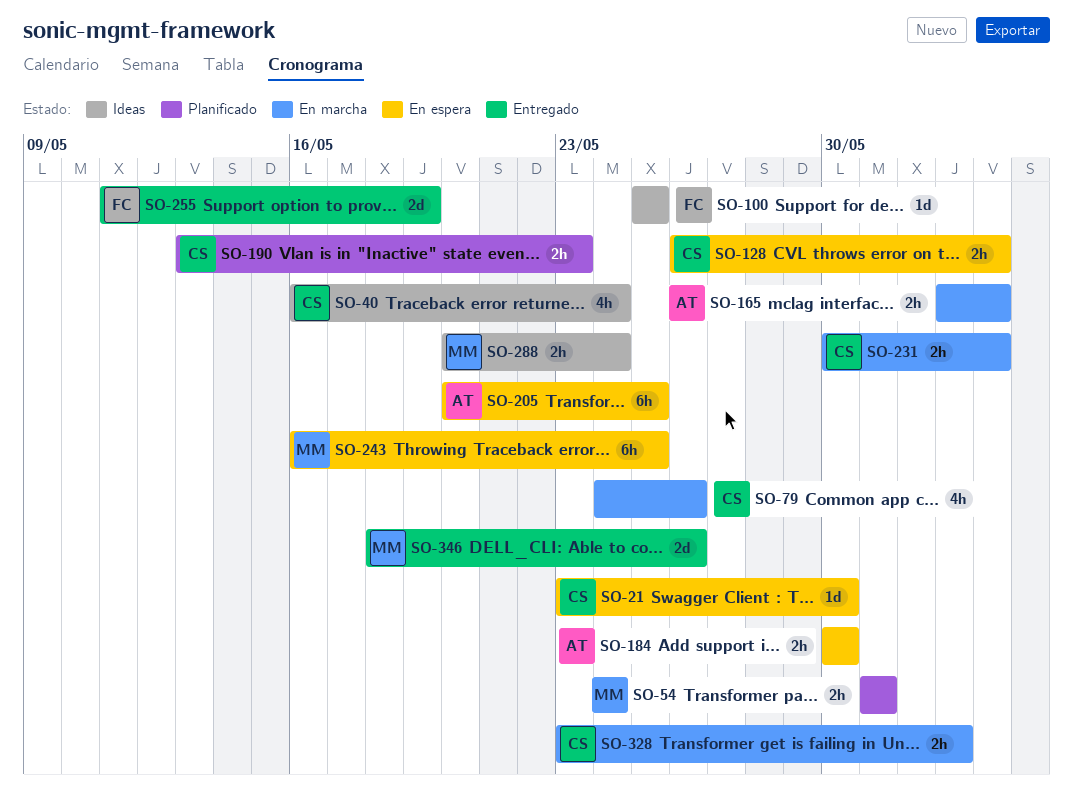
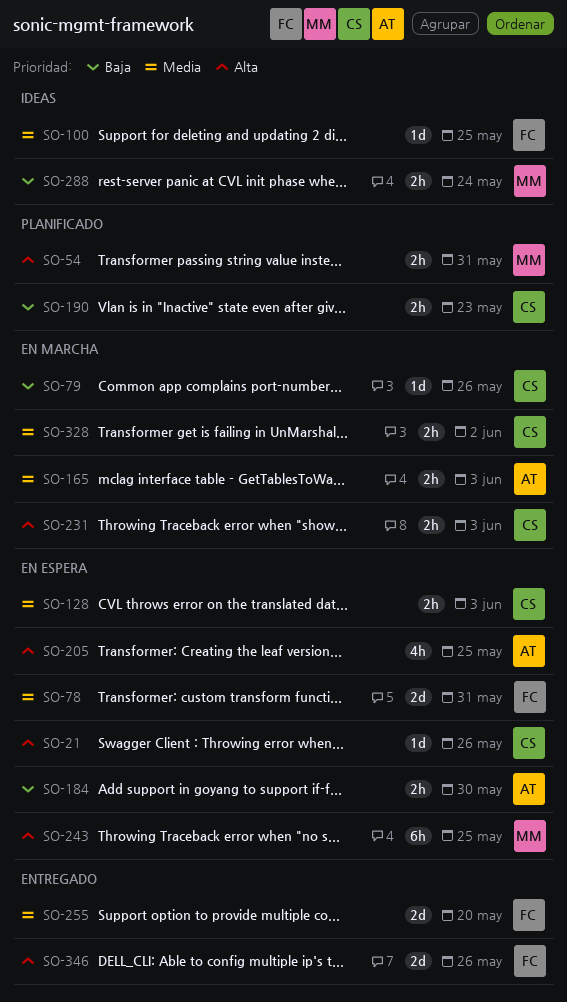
SO-21, due: May 30 -> May 26
SO-40: present -> none
SO-78: none -> present
SO-79, estimate: 4h -> 1d
SO-205, estimate: 6h -> 4h
SO-255, due: May 19 -> May 20
SO-346, owner: MM -> FC

